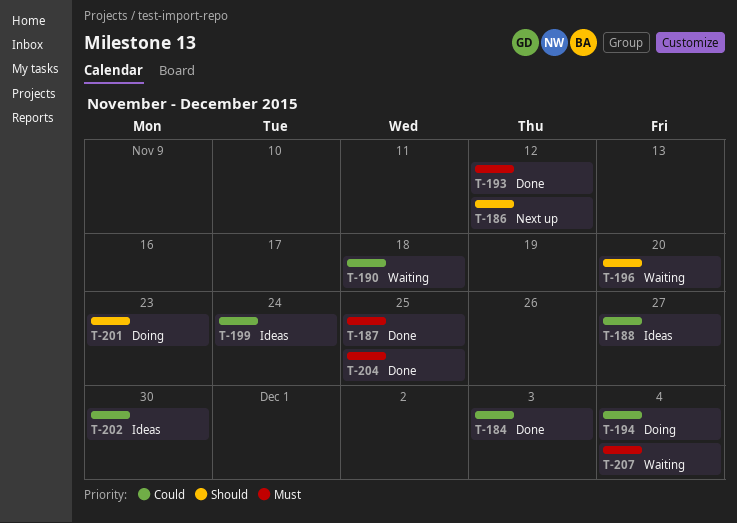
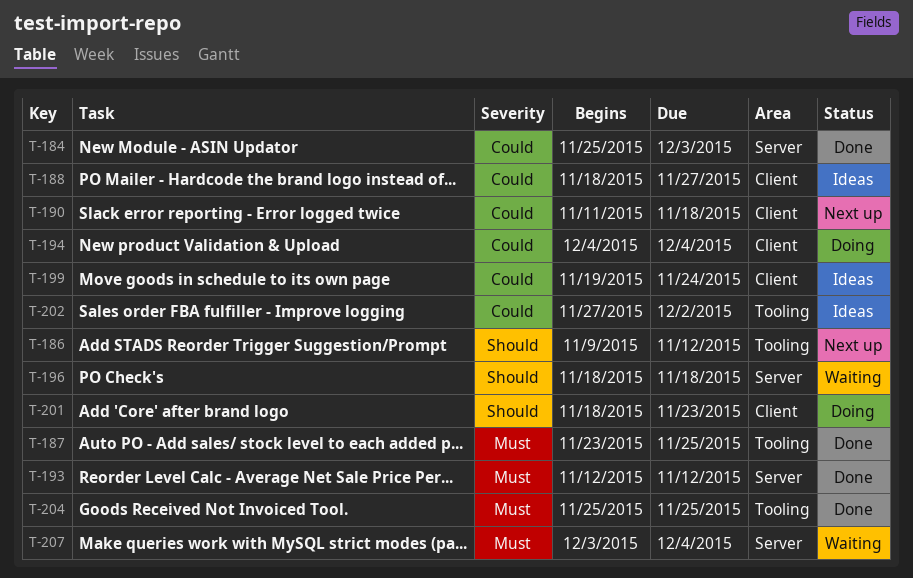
T-190, status: Waiting -> Next up
T-196, due: Nov 20 -> Nov 18
T-202, due: Nov 30 -> Dec 2

